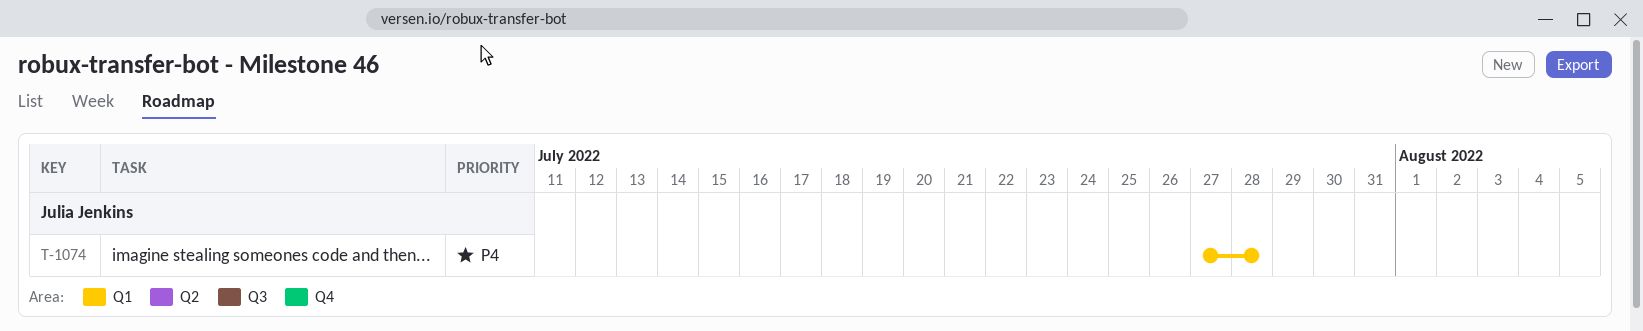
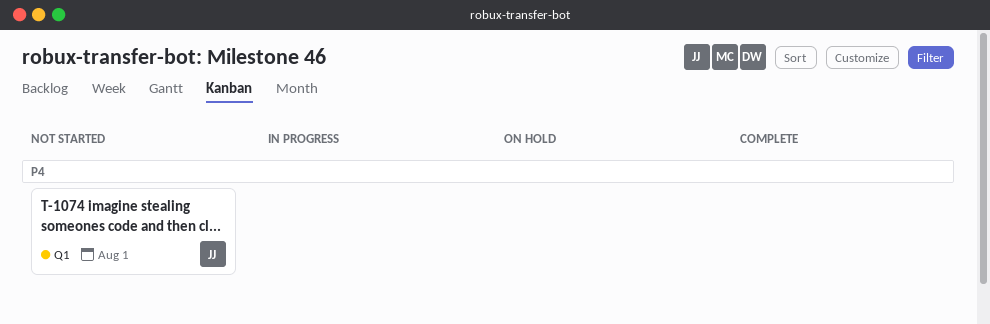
T-1074, due: Jul 28 -> Aug 1

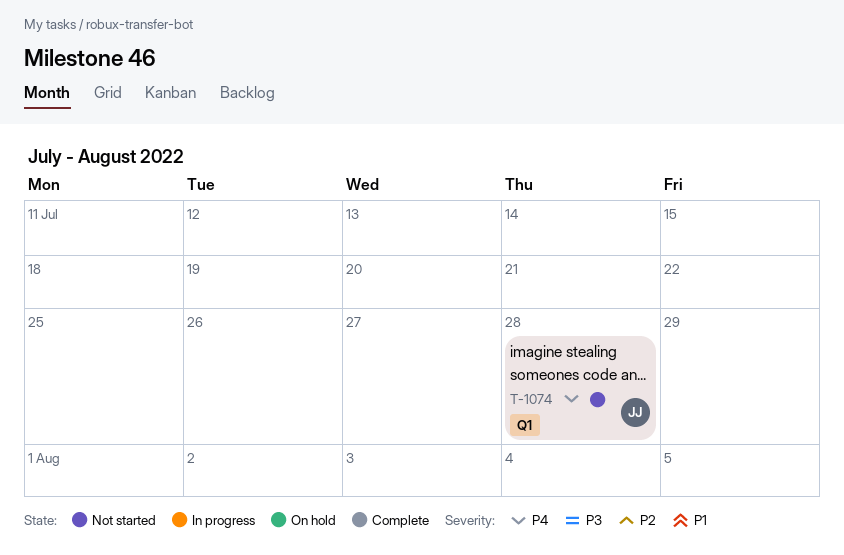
T-1074, due: Aug 1 -> Jul 28

